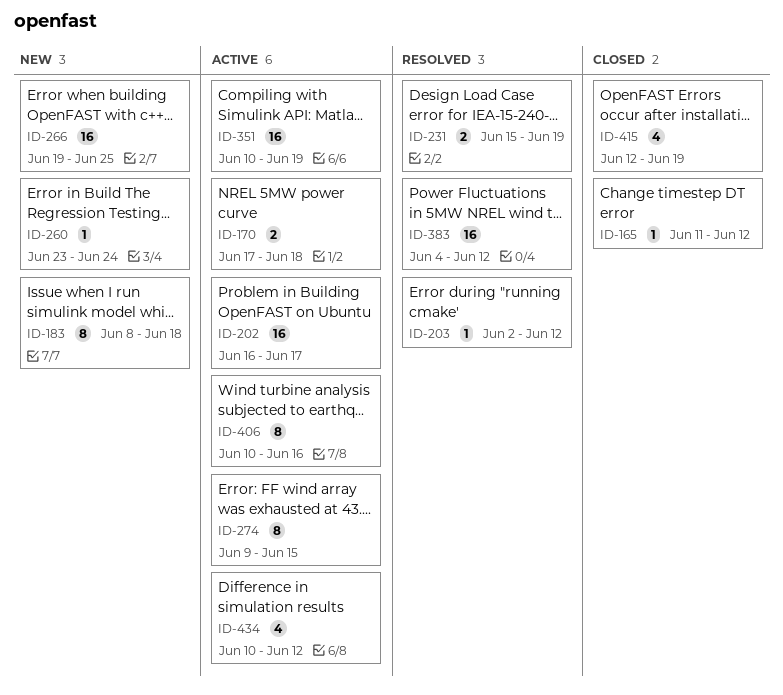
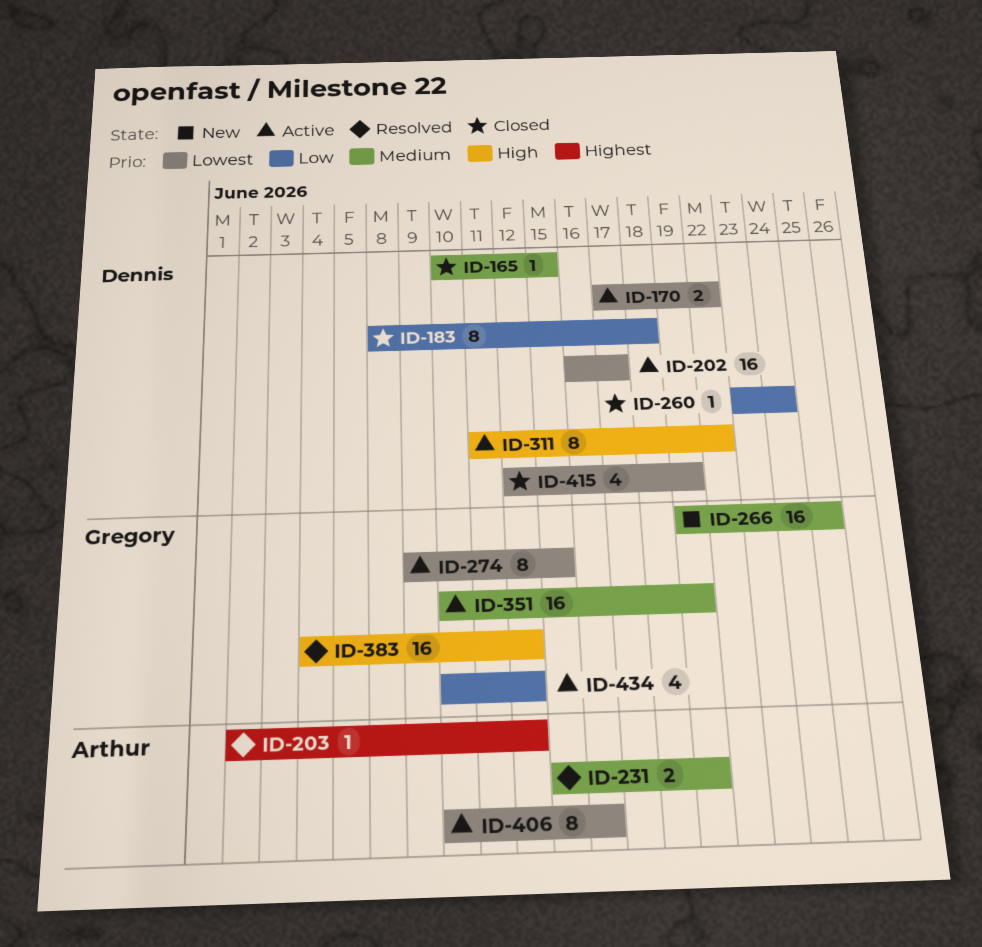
ID-165, start: Jun 11 -> Jun 10
ID-165, due: Jun 12 -> Jun 15
ID-170, due: Jun 18 -> Jun 22
ID-183, status: New -> Closed
ID-260, status: New -> Closed
ID-311: none -> present

